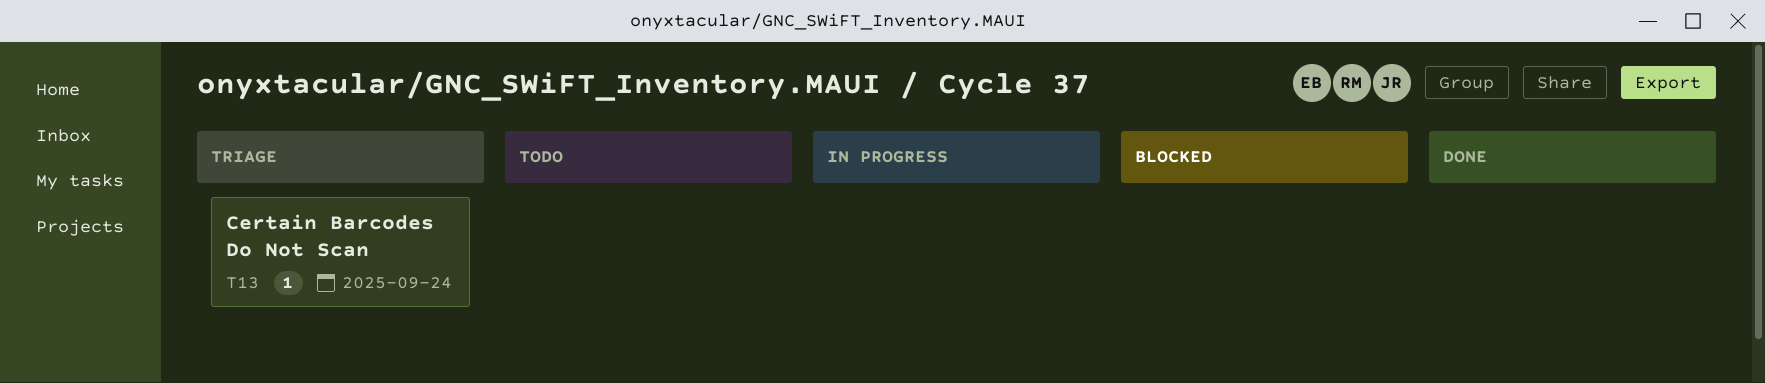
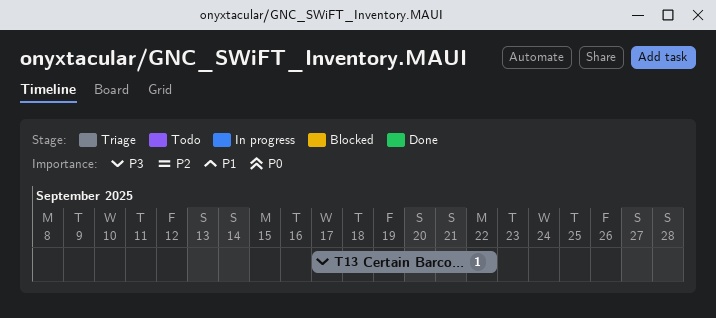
T13, due: Sep 24 -> Sep 22

